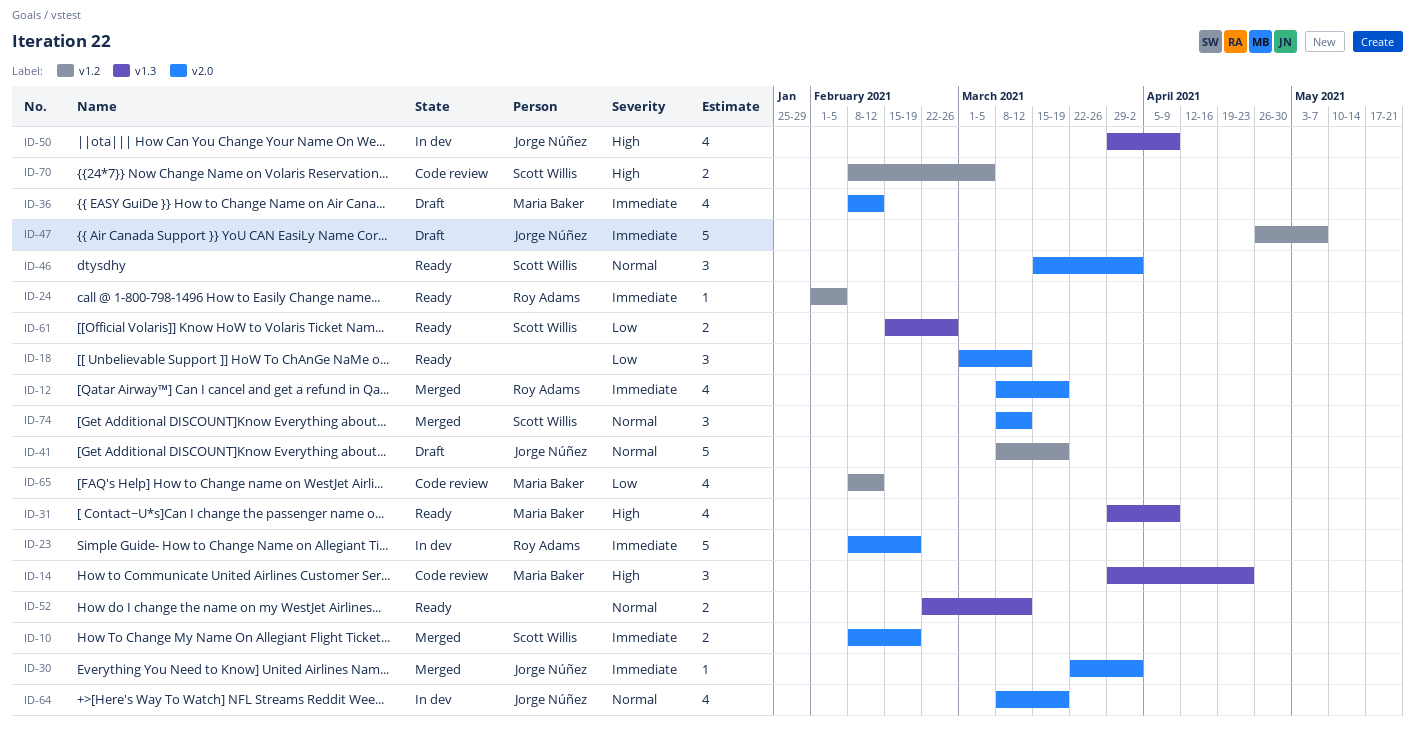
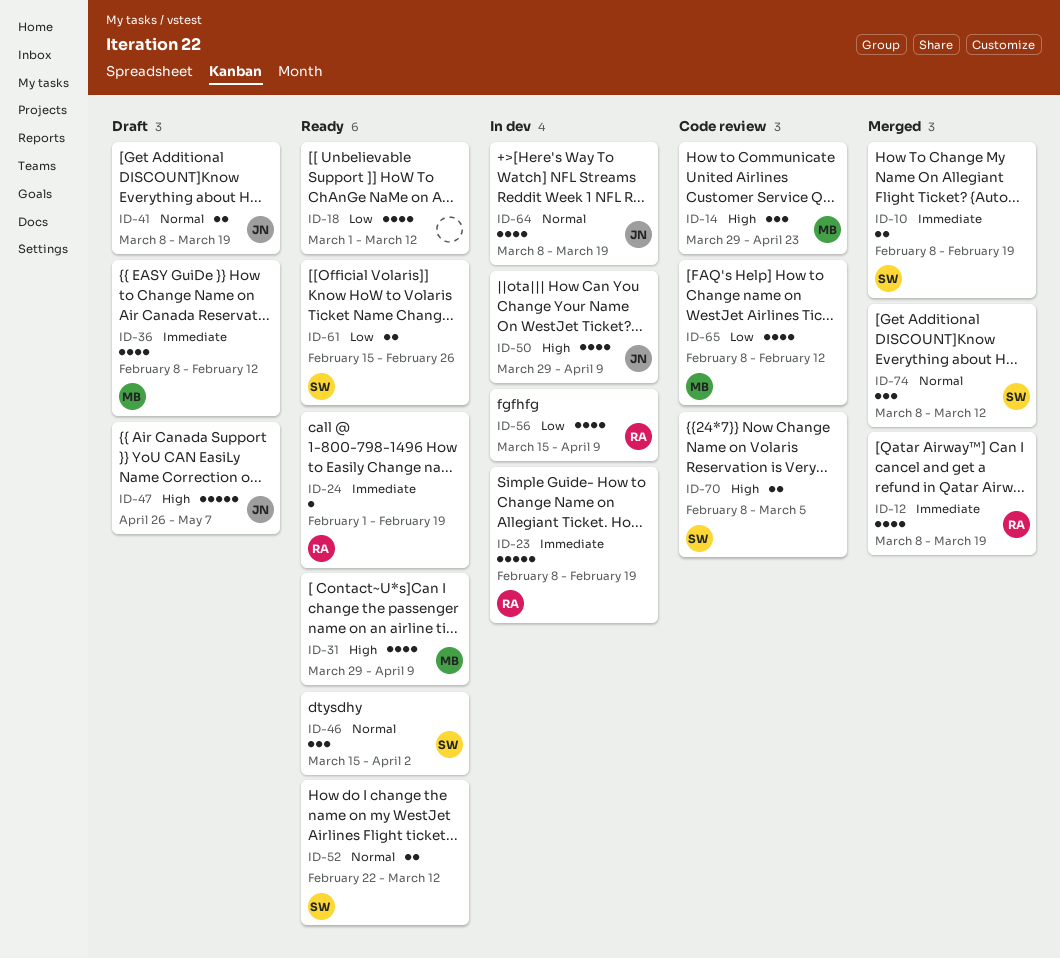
ID-18, estimate: 3 -> 4
ID-24, due: Feb 5 -> Feb 19
ID-30: present -> none
ID-41, estimate: 5 -> 2
ID-47, priority: Immediate -> High
ID-52, owner: none -> Scott Willis
ID-56: none -> present

